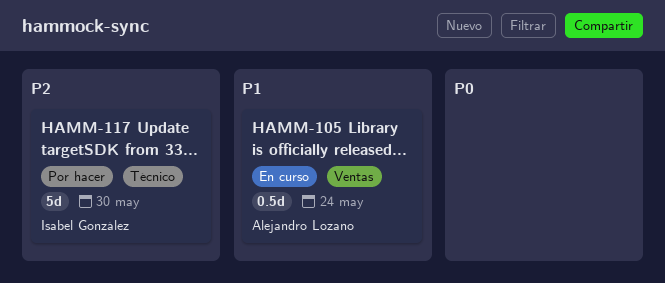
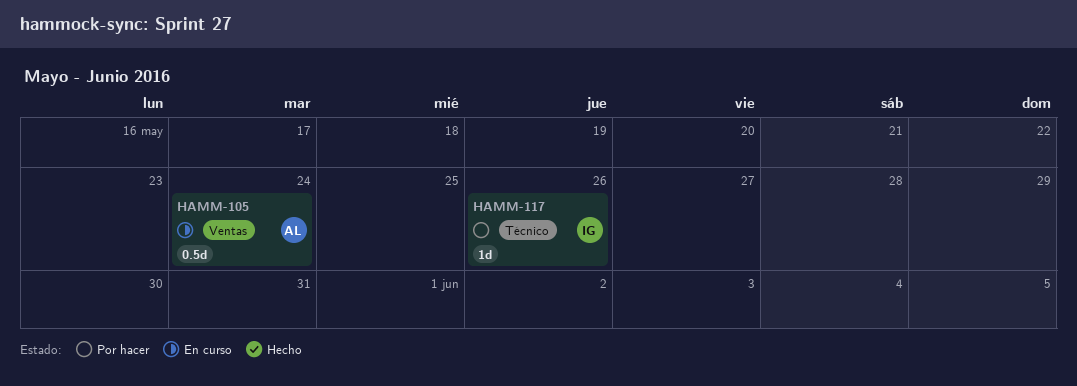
HAMM-117, estimate: 5d -> 1d
HAMM-117, due: May 30 -> May 26

